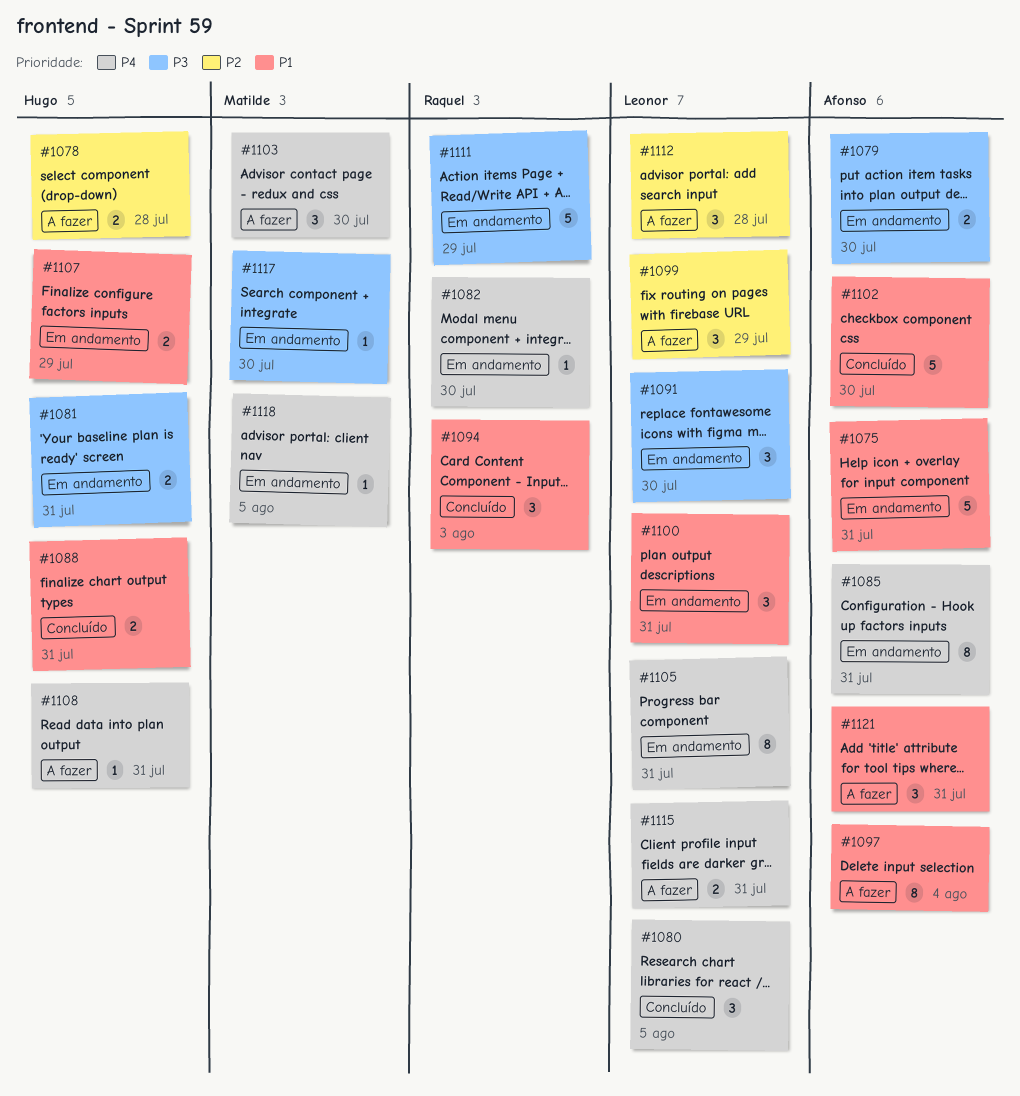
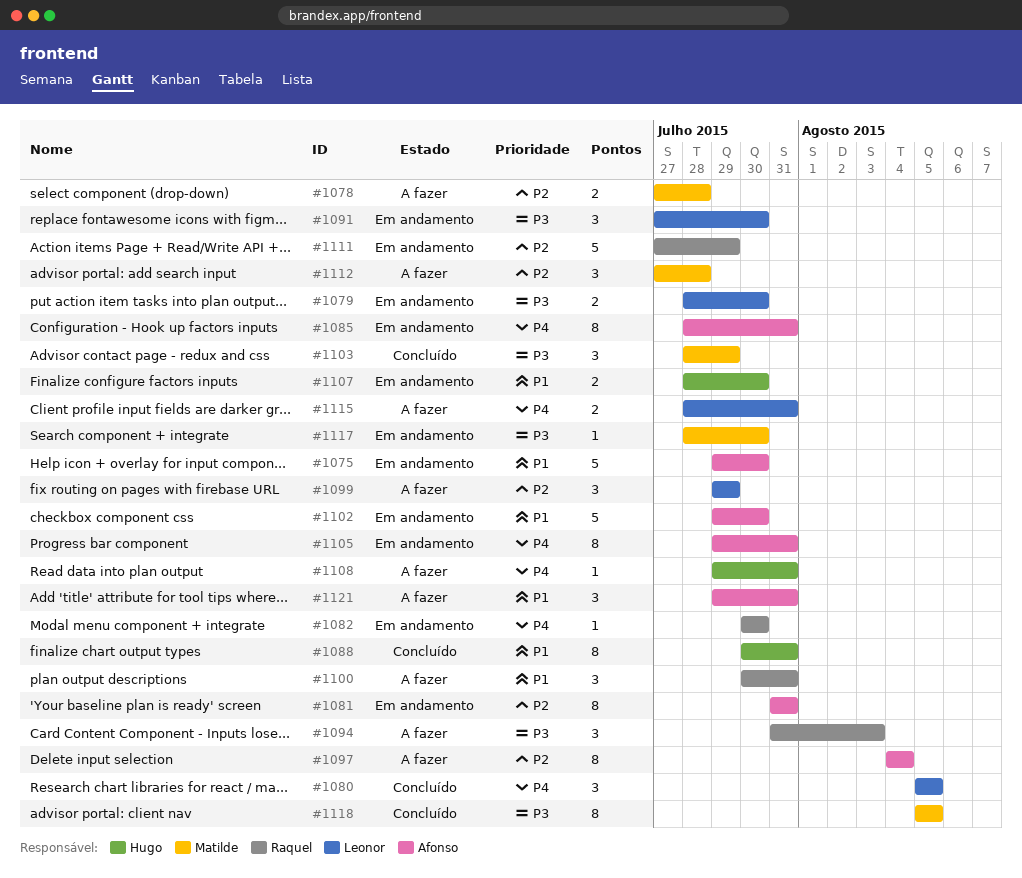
#1075, due: Jul 31 -> Jul 30
#1078, owner: Hugo -> Matilde
#1079, owner: Afonso -> Leonor
#1081, owner: Hugo -> Afonso
#1081, priority: P3 -> P2
#1081, estimate: 2 -> 8
#1088, estimate: 2 -> 8
#1094, status: Concluído -> A fazer
#1094, priority: P1 -> P3
#1097, priority: P1 -> P2
#1100, status: Em andamento -> A fazer
#1100, owner: Leonor -> Raquel
#1102, status: Concluído -> Em andamento
#1103, status: A fazer -> Concluído
#1103, priority: P4 -> P3
#1103, due: Jul 30 -> Jul 29
#1105, owner: Leonor -> Afonso
#1107, due: Jul 29 -> Jul 30
#1111, priority: P3 -> P2
#1112, owner: Leonor -> Matilde
#1118, status: Em andamento -> Concluído
#1118, priority: P4 -> P3
#1118, estimate: 1 -> 8

